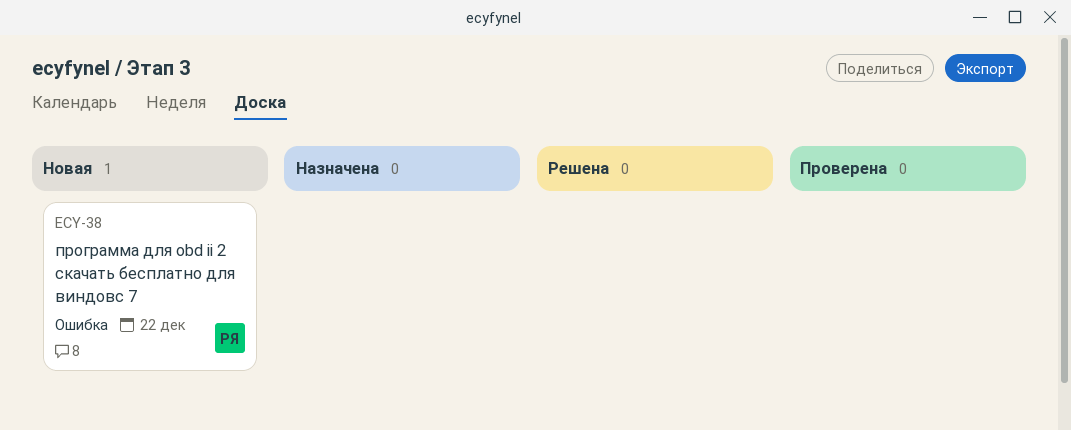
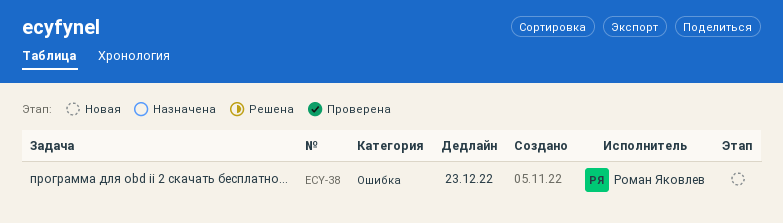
ECY-38, due: Dec 22 -> Dec 23

